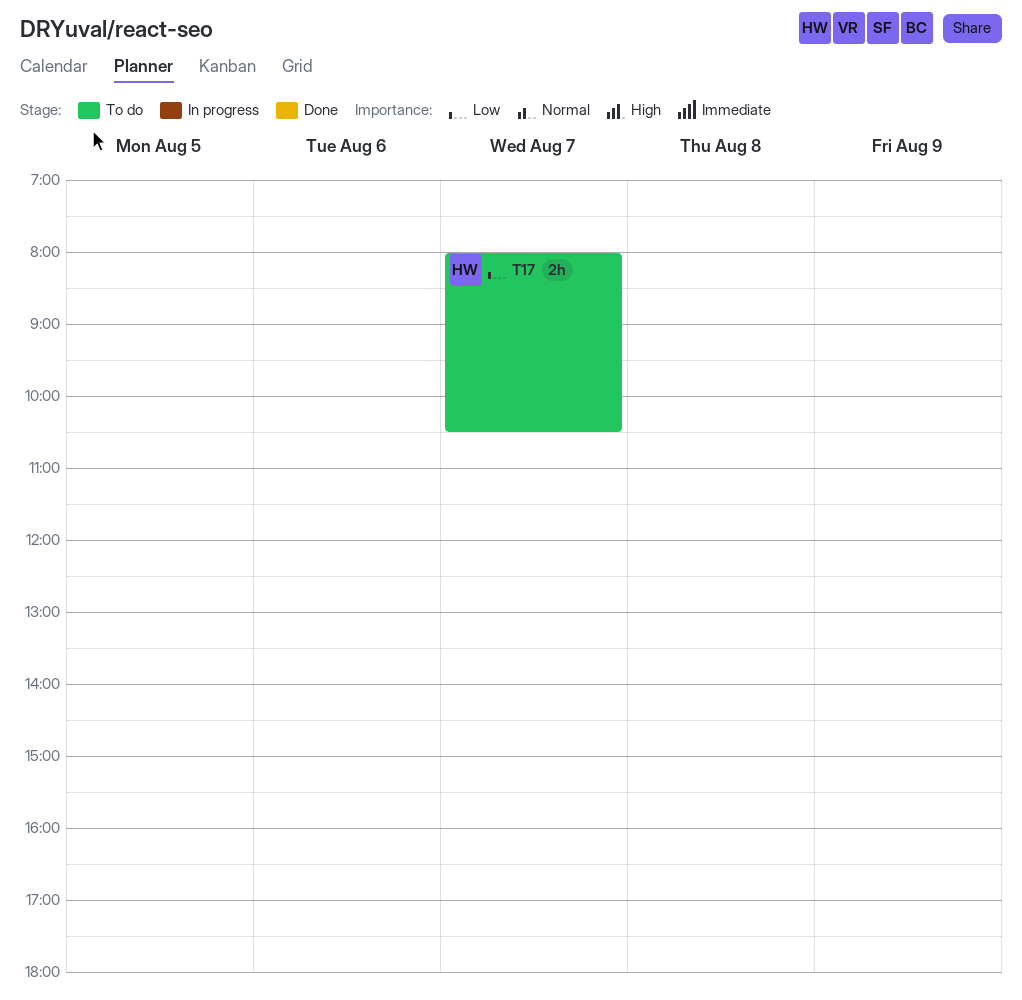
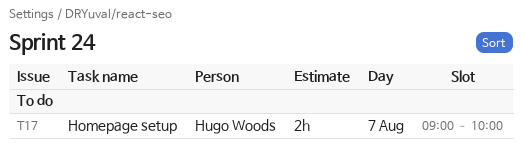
T17, begins: 08:00 -> 09:00
T17, ends: 10:30 -> 10:00

